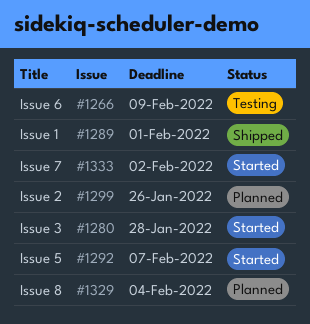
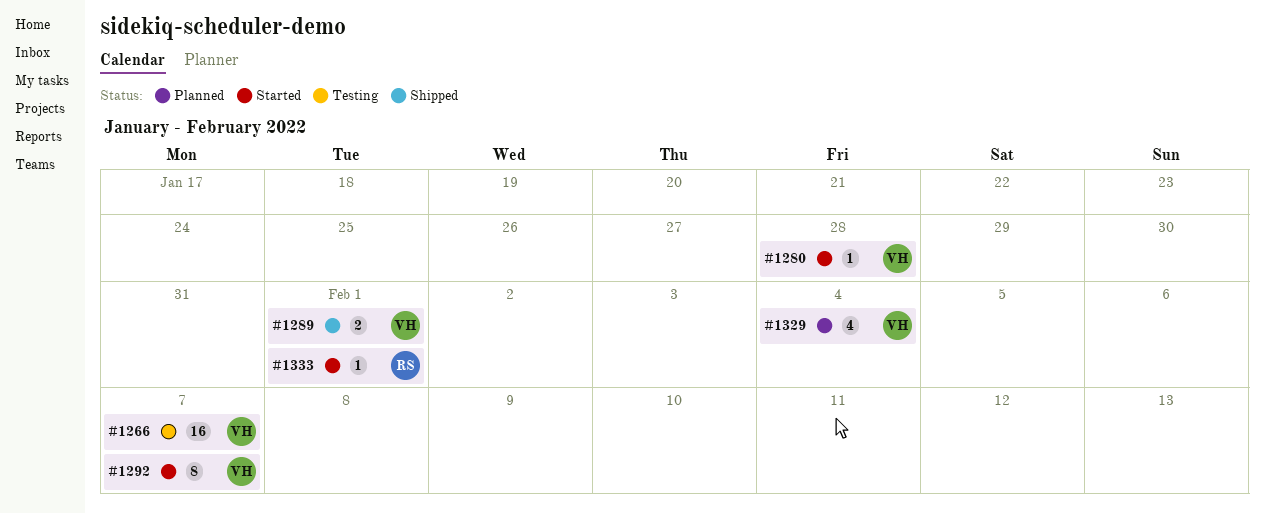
#1266, due: Feb 9 -> Feb 7
#1299: present -> none
#1333, due: Feb 2 -> Feb 1

